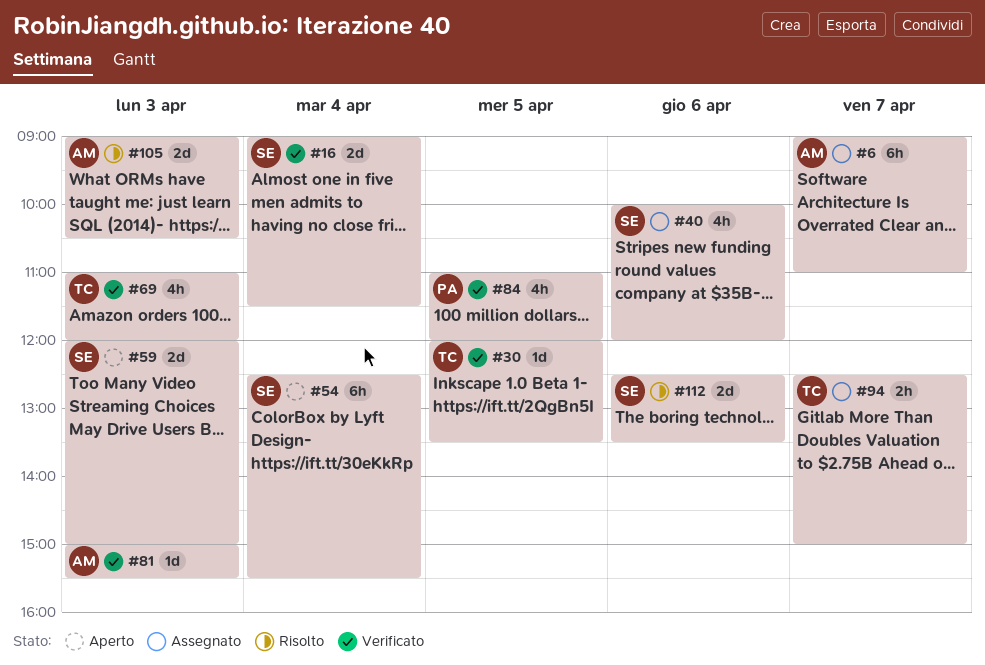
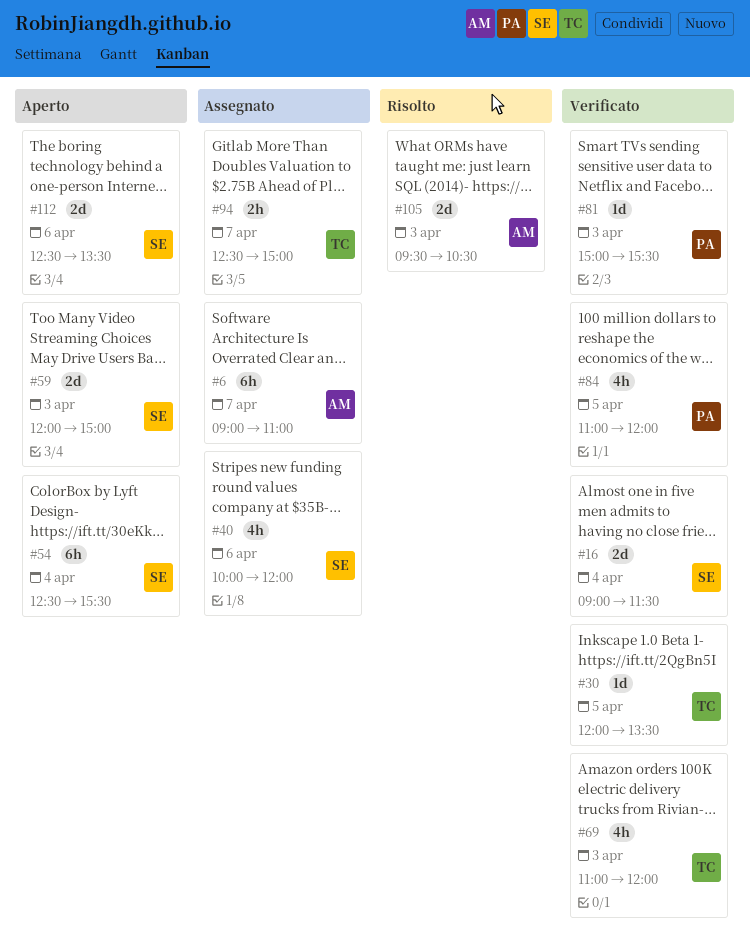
#81, owner: AM -> PA
#105, begins: 09:00 -> 09:30
#112, status: Risolto -> Aperto

